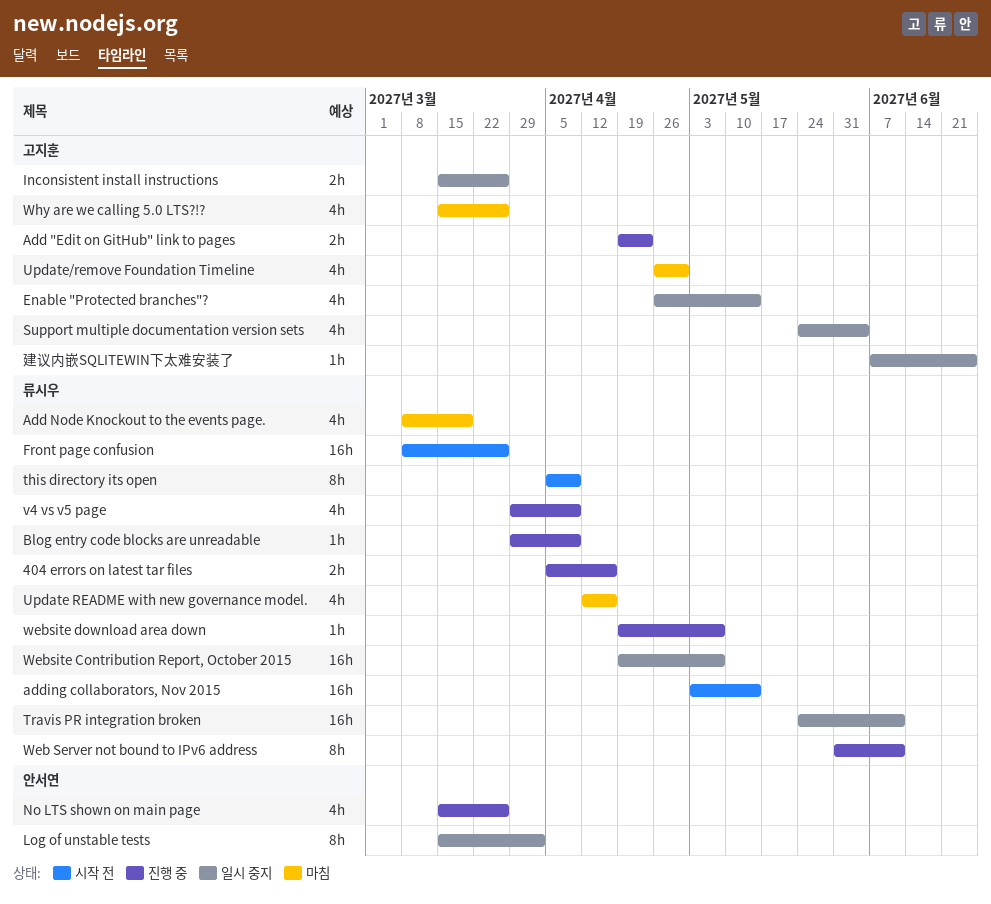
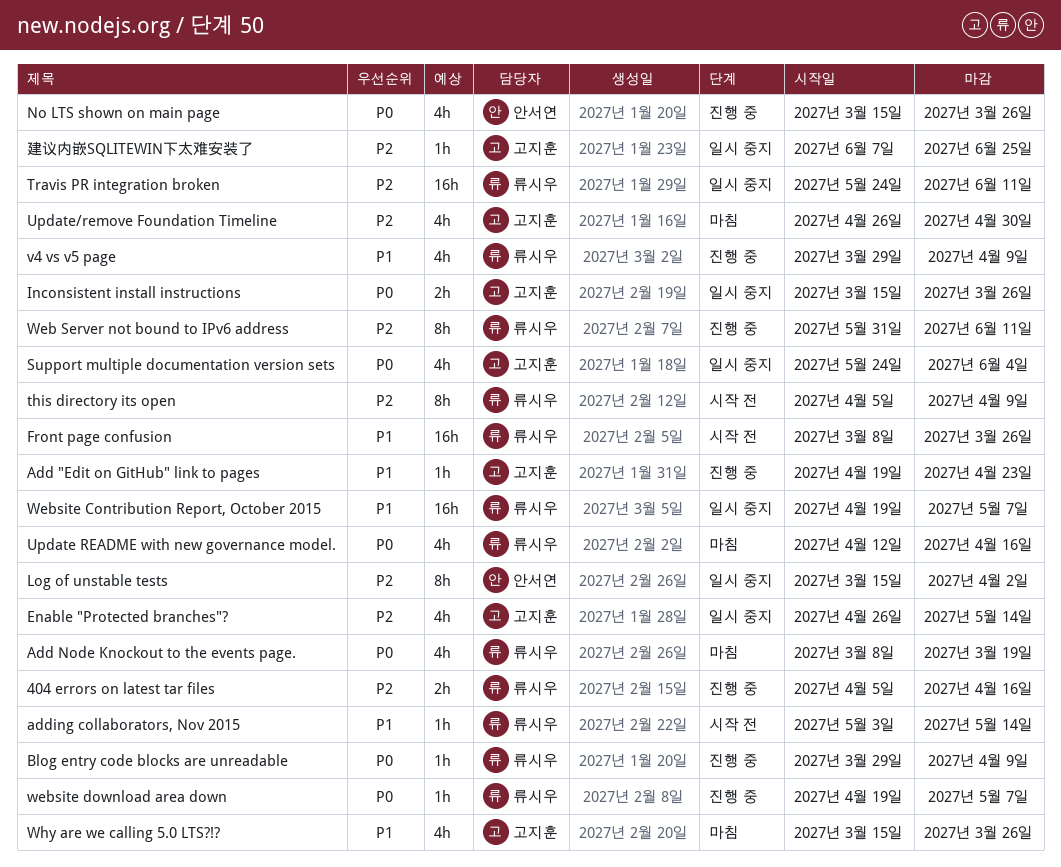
Add "Edit on GitHub" link to pages, estimate: 2h -> 1h
adding collaborators, Nov 2015, estimate: 16h -> 1h

